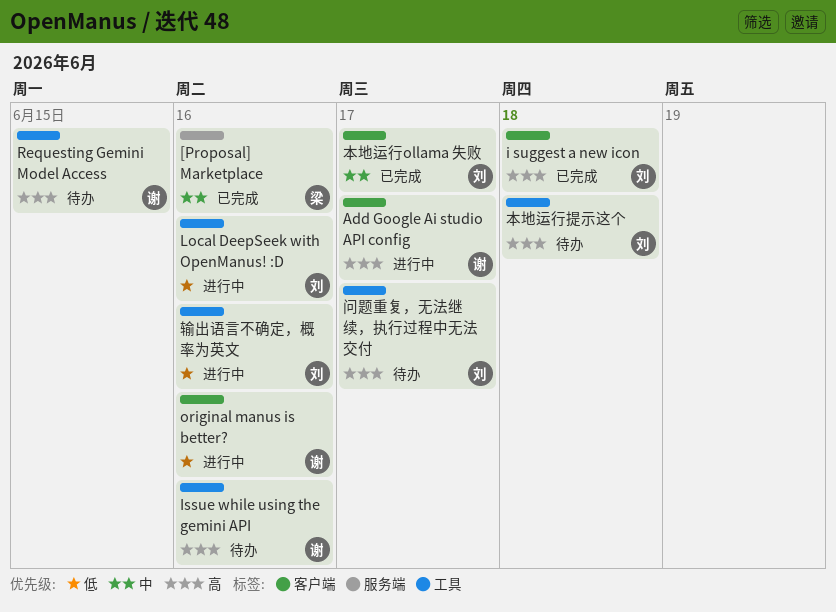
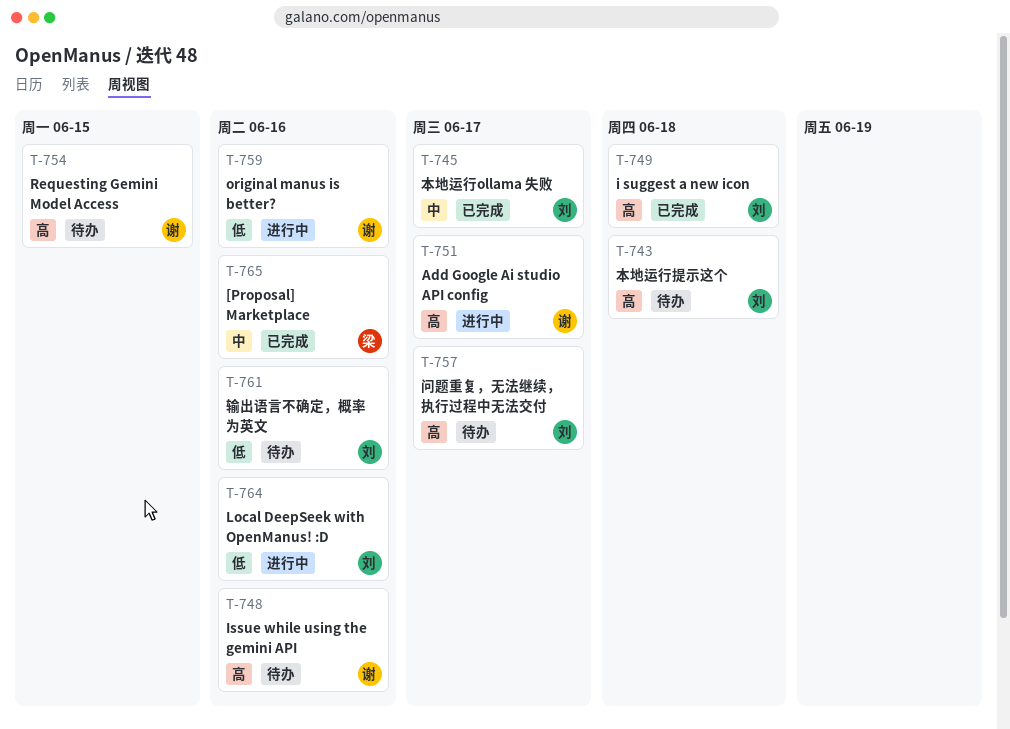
输出语言不确定，概率为英文, status: 进行中 -> 待办

